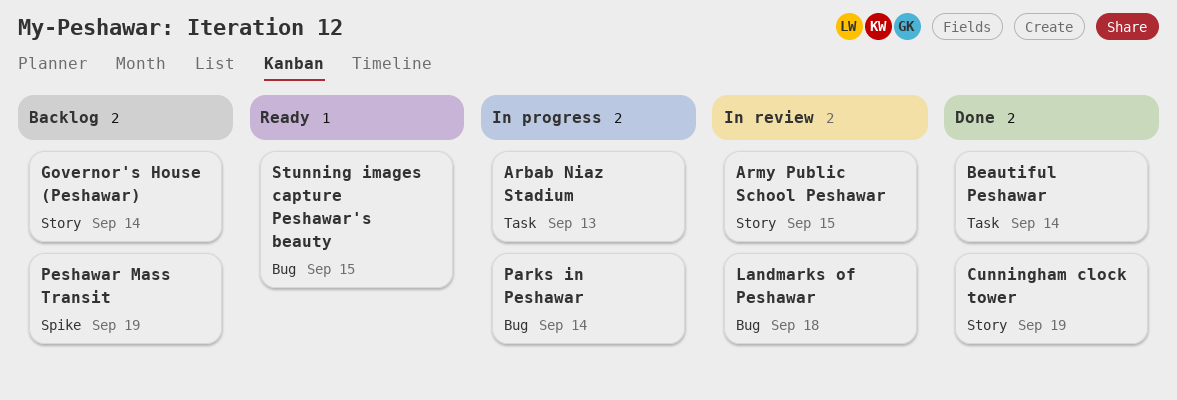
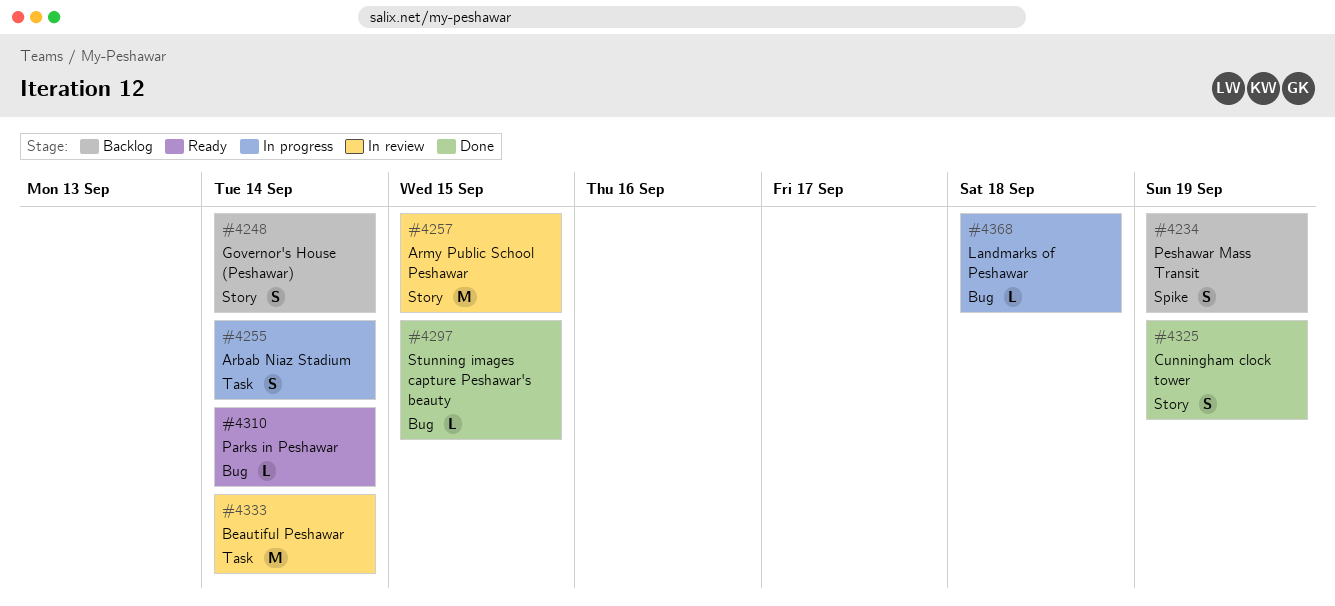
Arbab Niaz Stadium, due: Sep 13 -> Sep 14
Beautiful Peshawar, status: Done -> In review
Landmarks of Peshawar, status: In review -> In progress
Parks in Peshawar, status: In progress -> Ready
Stunning images capture Peshawar's beauty, status: Ready -> Done

